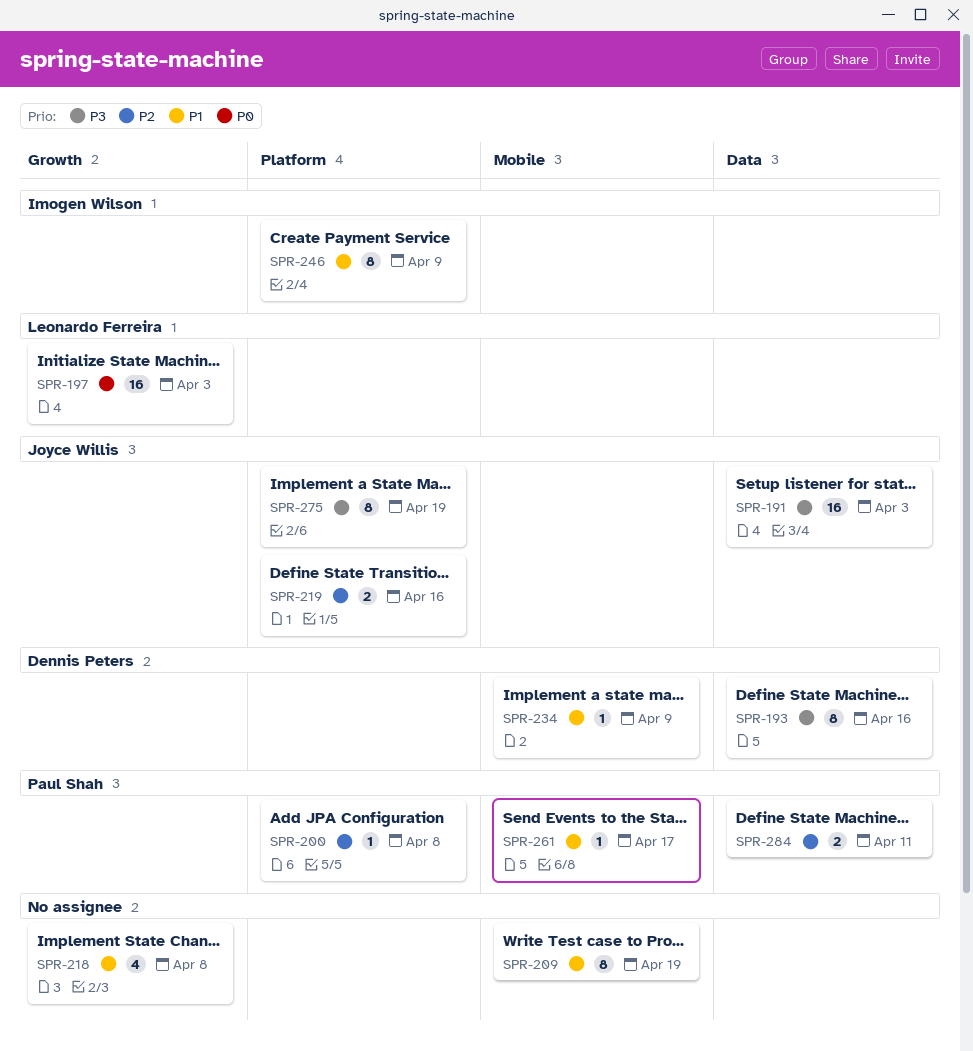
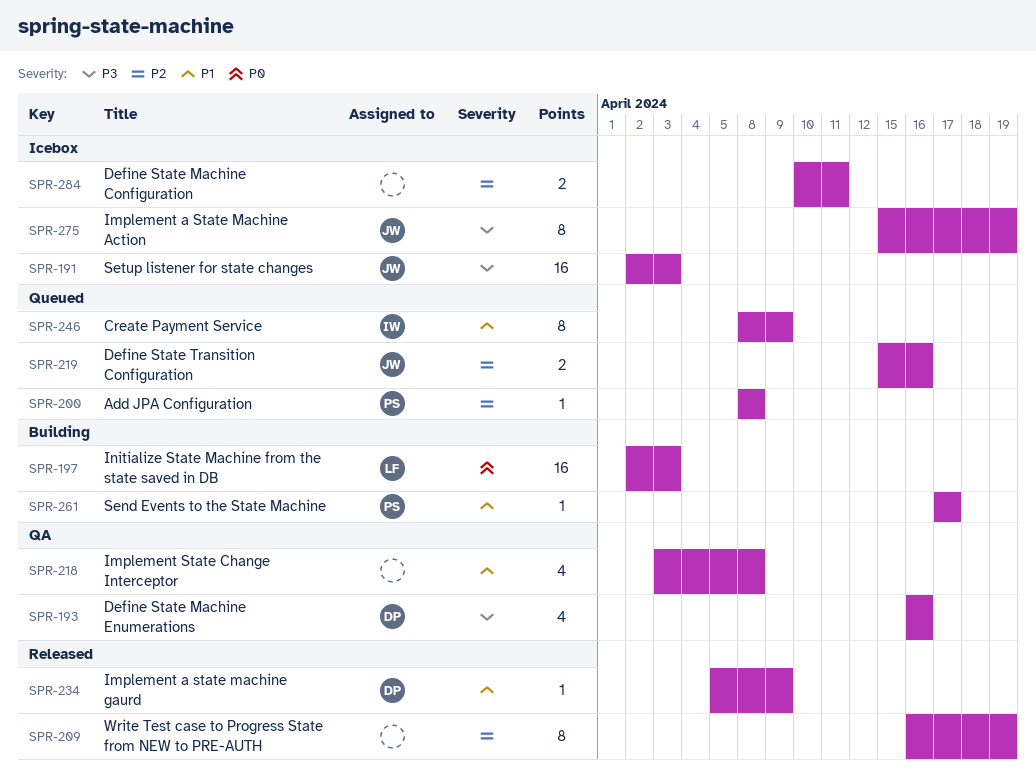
SPR-193, estimate: 8 -> 4
SPR-209, priority: P1 -> P2
SPR-284, owner: Paul Shah -> none

